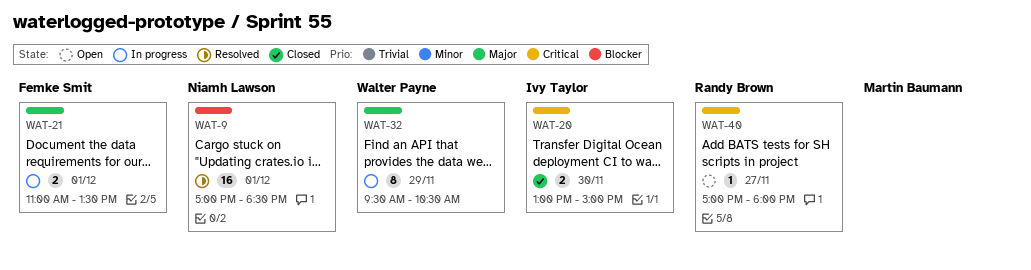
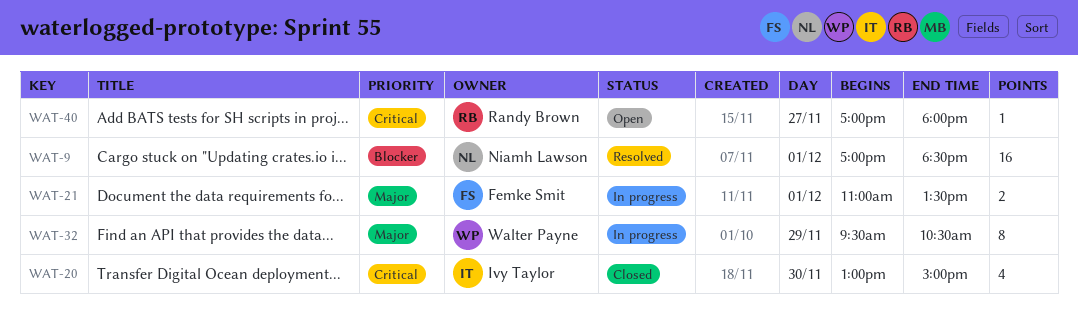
WAT-20, estimate: 2 -> 4

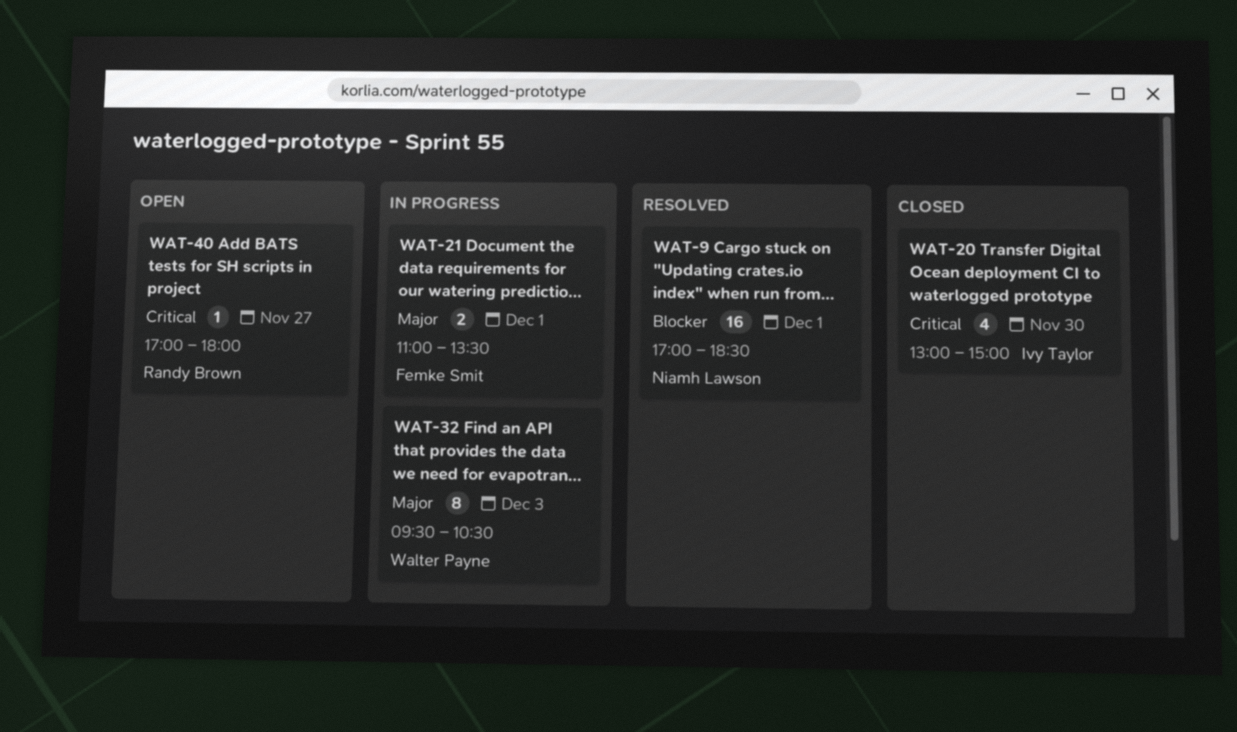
WAT-32, day: Nov 29 -> Dec 3

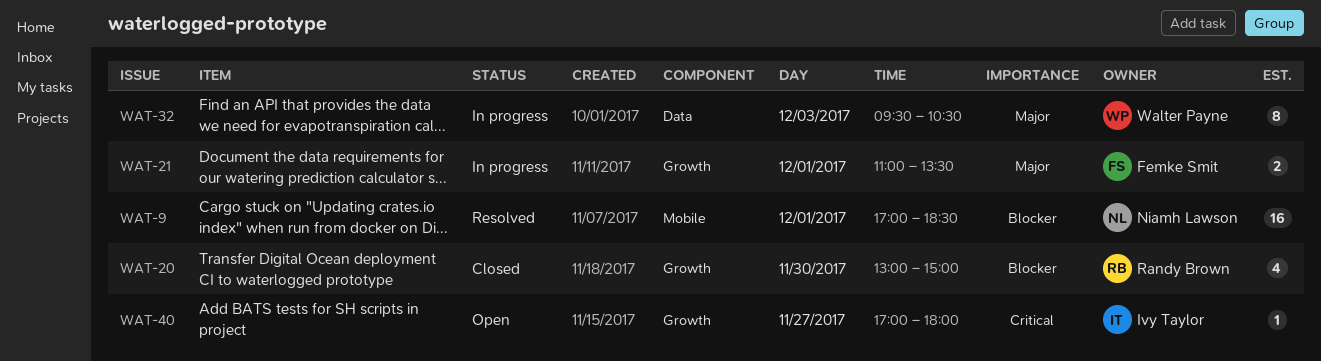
WAT-20, owner: Ivy Taylor -> Randy Brown
WAT-20, priority: Critical -> Blocker
WAT-40, owner: Randy Brown -> Ivy Taylor

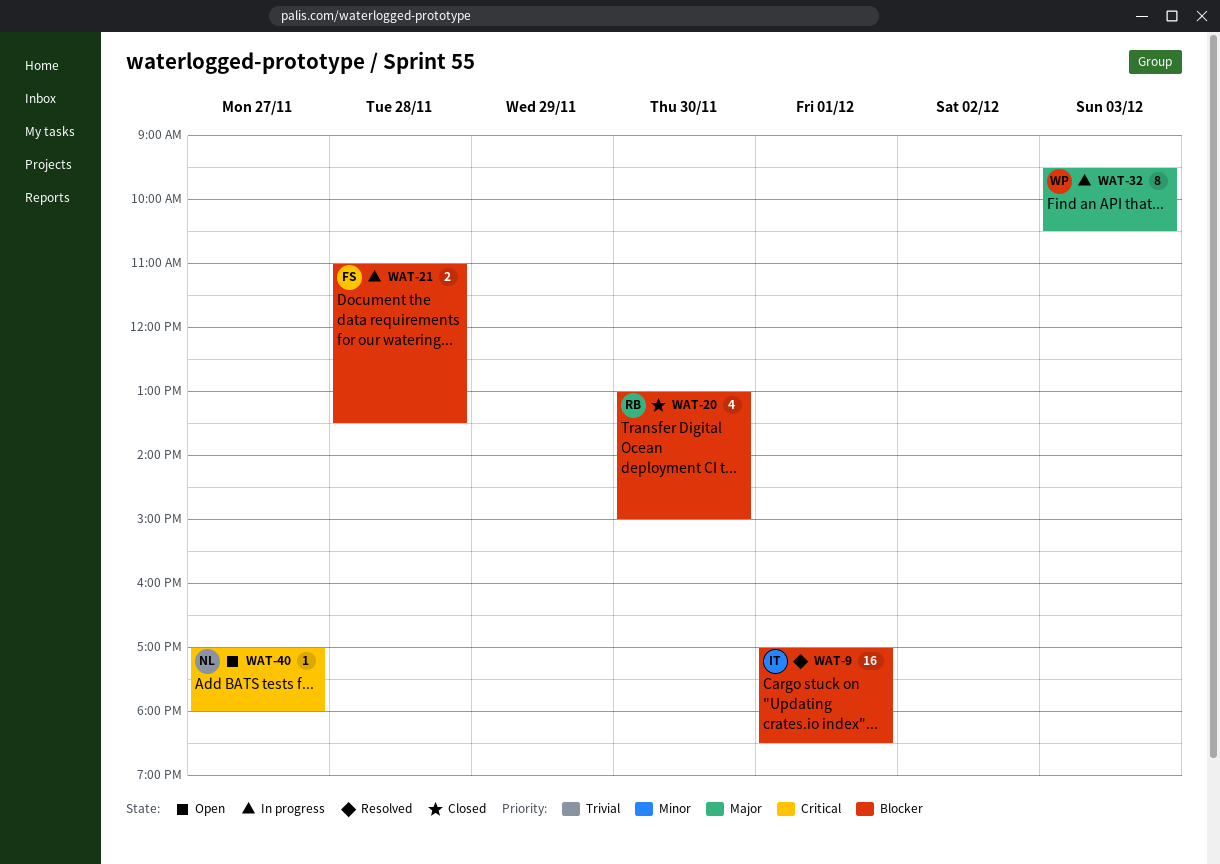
WAT-9, owner: Niamh Lawson -> Ivy Taylor
WAT-21, priority: Major -> Blocker
WAT-21, day: Dec 1 -> Nov 28
WAT-40, owner: Ivy Taylor -> Niamh Lawson

